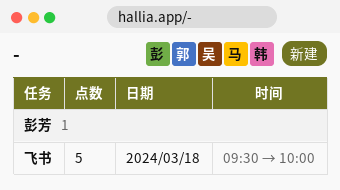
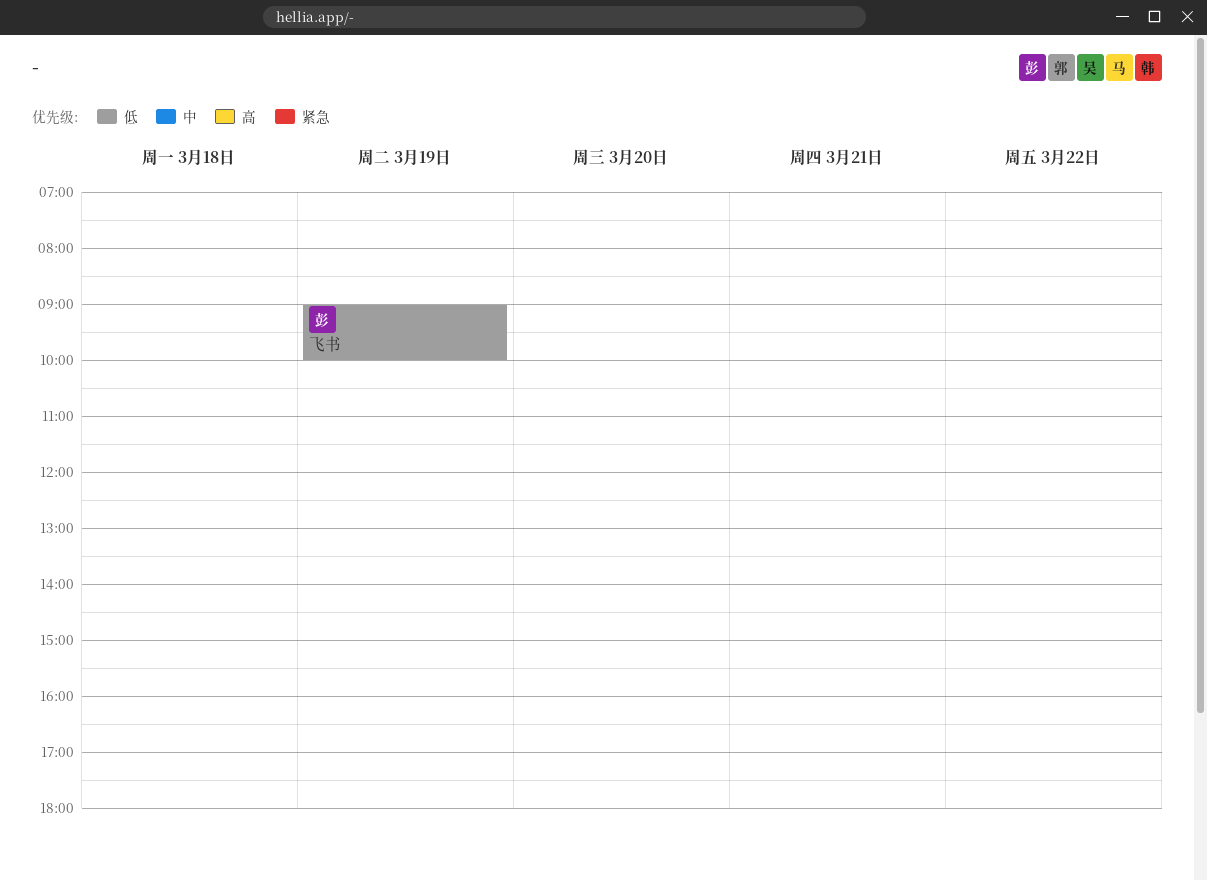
飞书, day: Mar 18 -> Mar 19
飞书, begins: 09:30 -> 09:00

